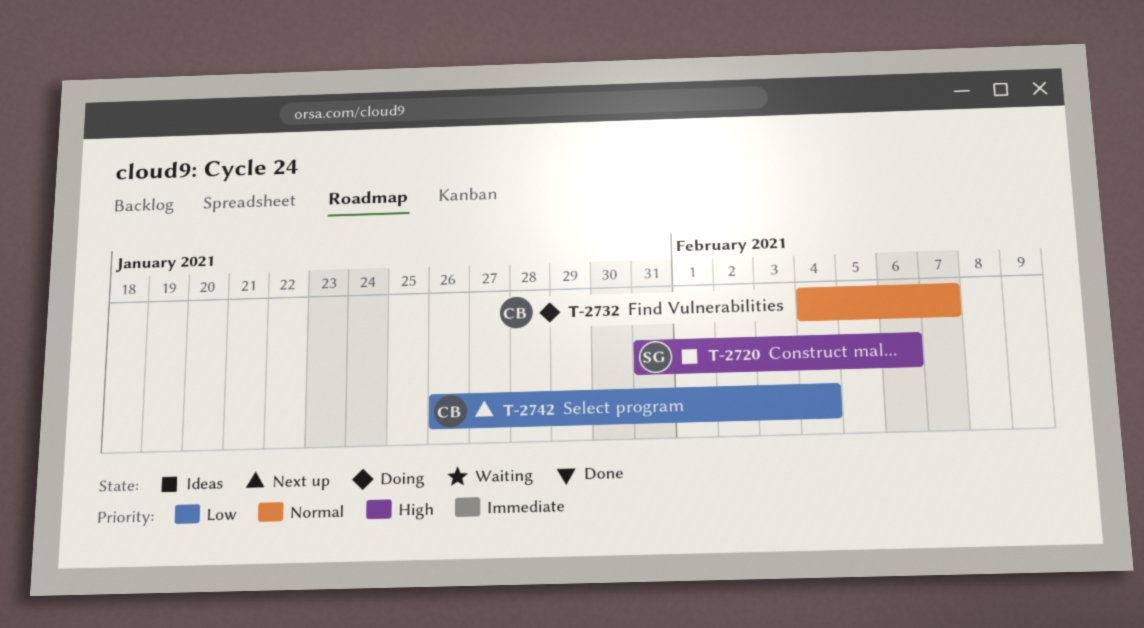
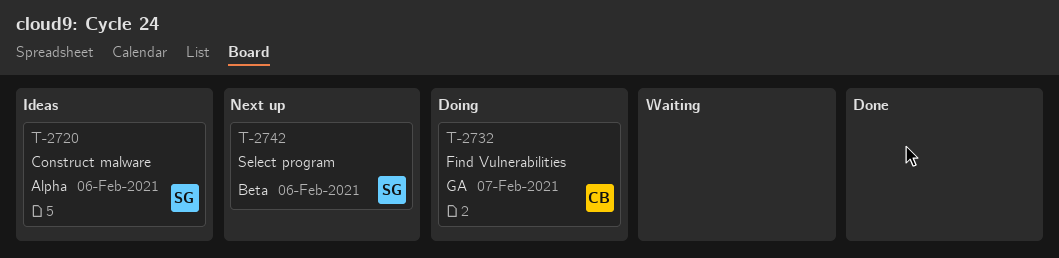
T-2742, owner: CB -> SG
T-2742, due: Feb 4 -> Feb 6

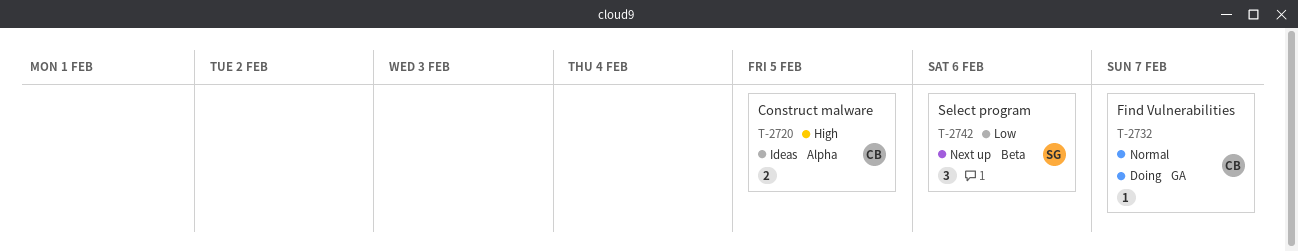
T-2720, owner: SG -> CB
T-2720, due: Feb 6 -> Feb 5

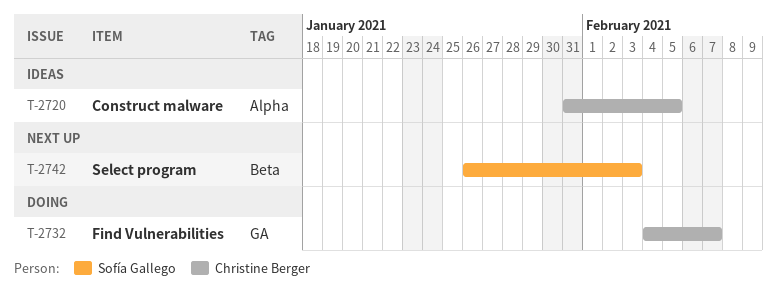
T-2742, due: Feb 6 -> Feb 3

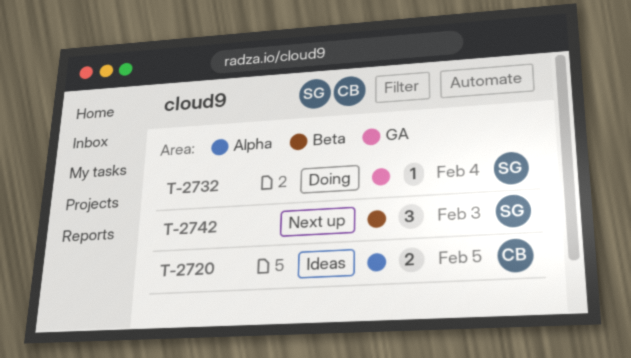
T-2732, owner: Christine Berger -> Sofía Gallego
T-2732, due: Feb 7 -> Feb 4

